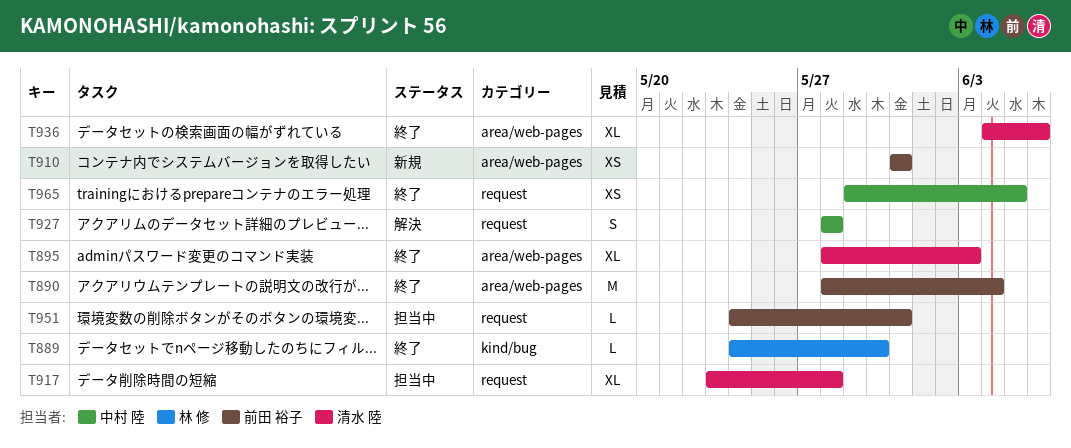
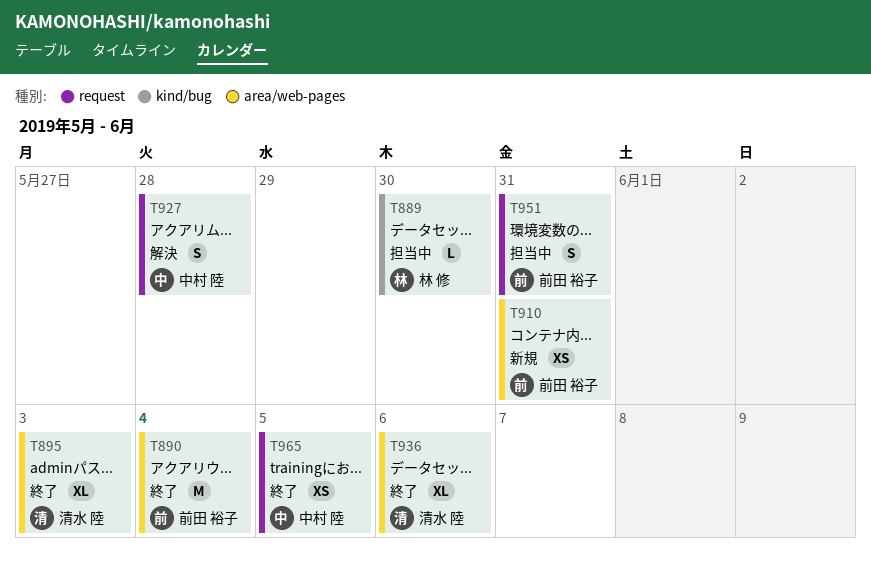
T889, status: 終了 -> 担当中
T917: present -> none
T951, estimate: L -> S

